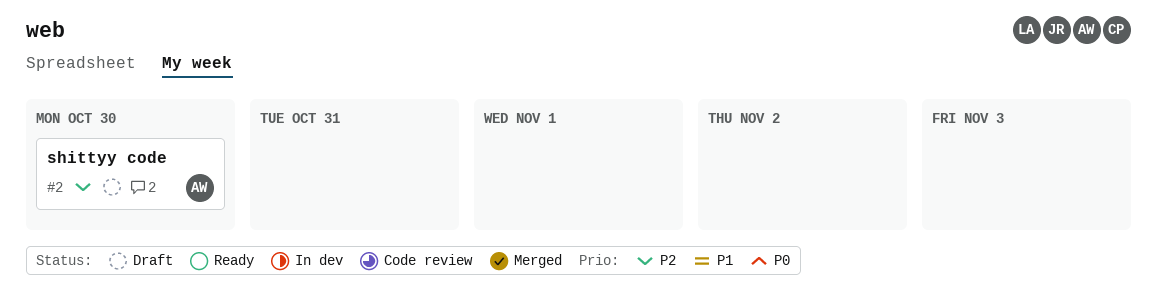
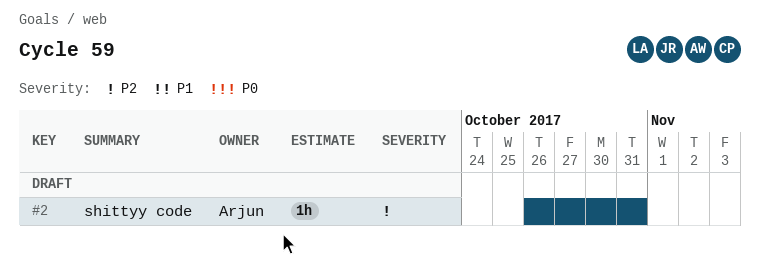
#2, due: Oct 30 -> Oct 31

